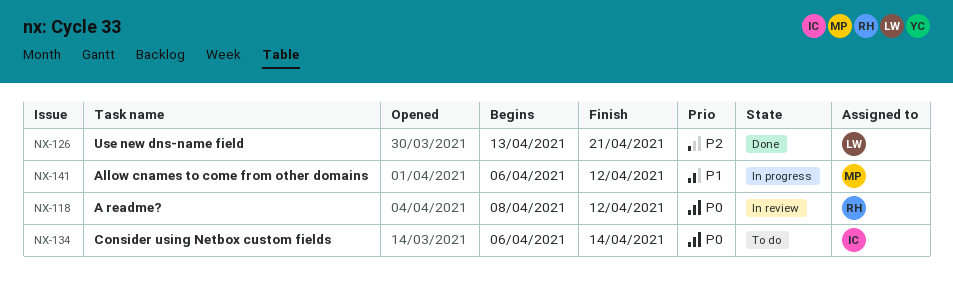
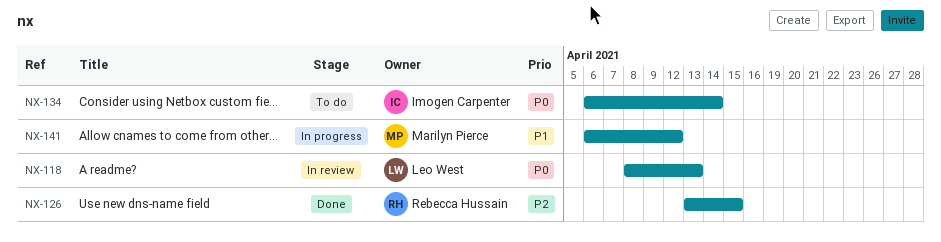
NX-118, owner: Rebecca Hussain -> Leo West
NX-118, due: Apr 12 -> Apr 13
NX-126, owner: Leo West -> Rebecca Hussain
NX-126, due: Apr 21 -> Apr 15

